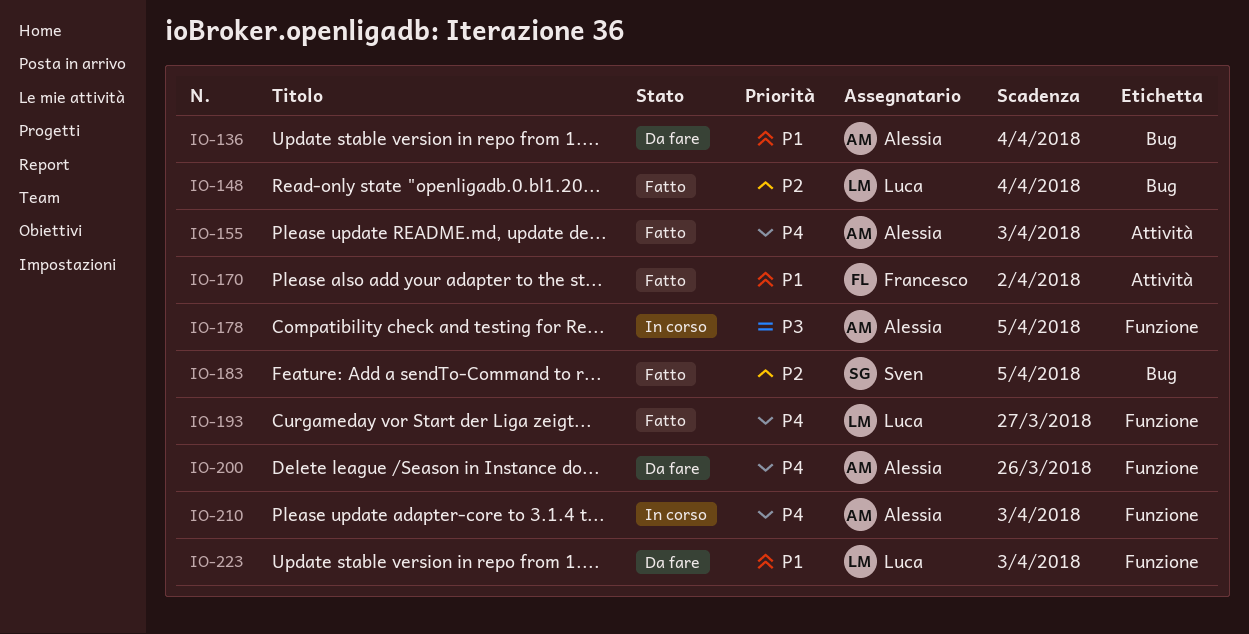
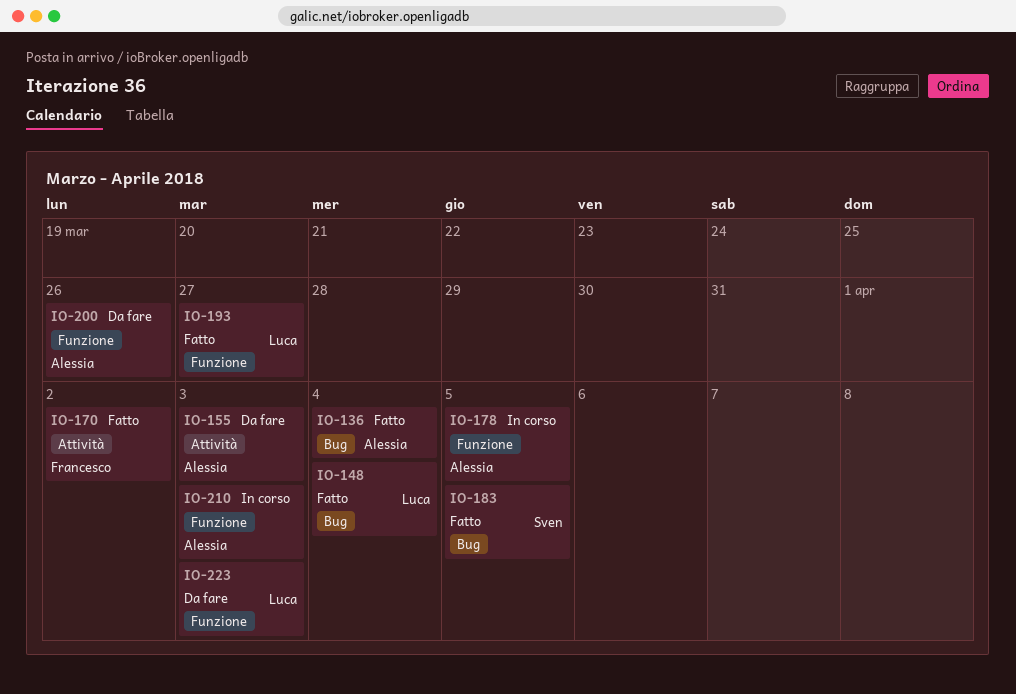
IO-136, status: Da fare -> Fatto
IO-155, status: Fatto -> Da fare

